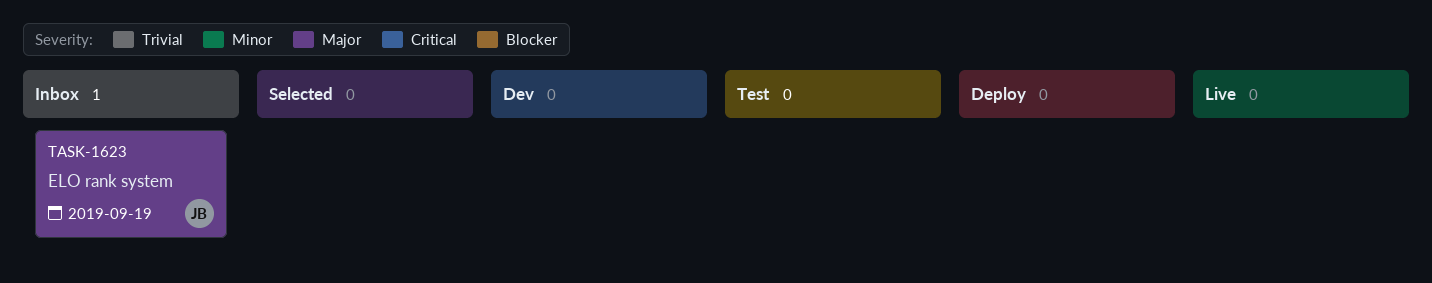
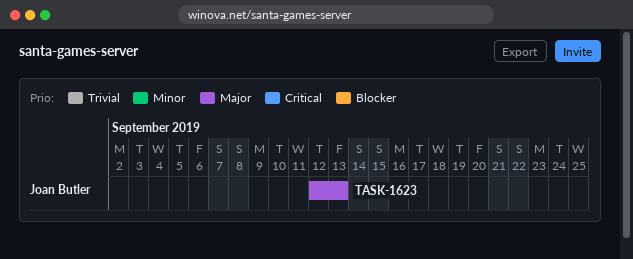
TASK-1623, due: Sep 19 -> Sep 13

